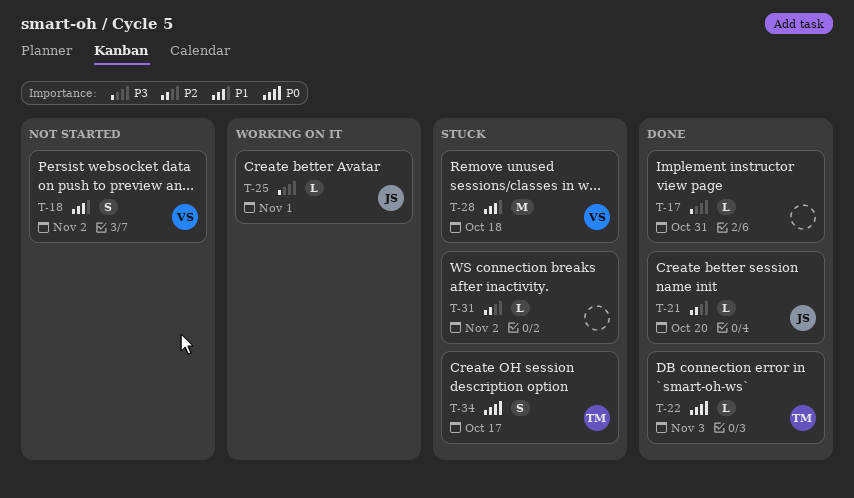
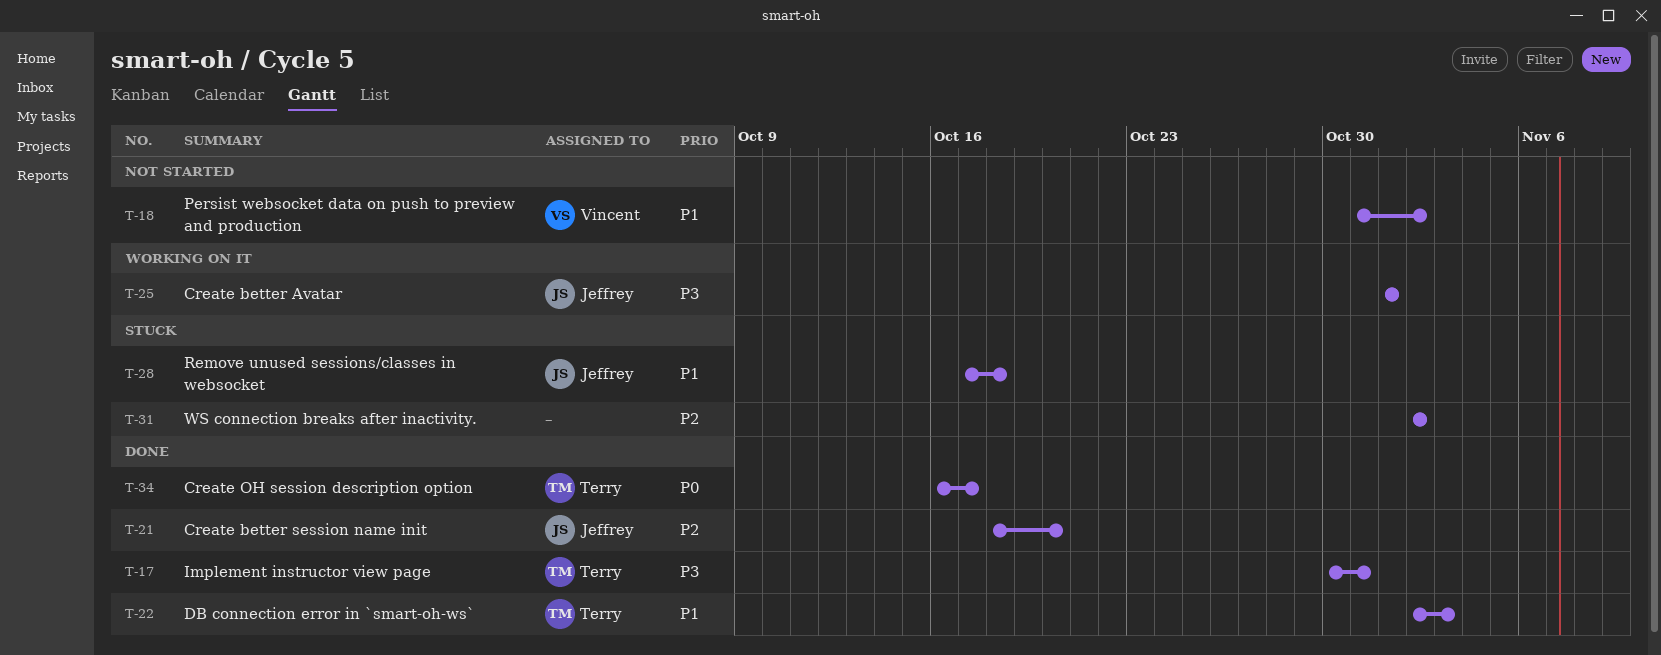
T-17, owner: none -> Terry
T-22, priority: P0 -> P1
T-28, owner: Vincent -> Jeffrey
T-34, status: Stuck -> Done

